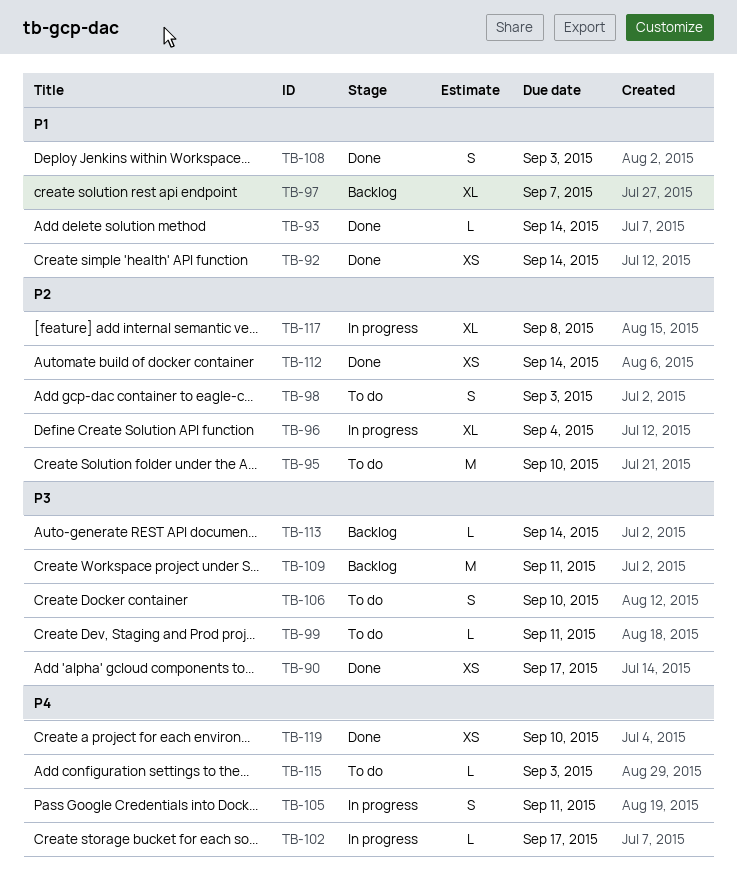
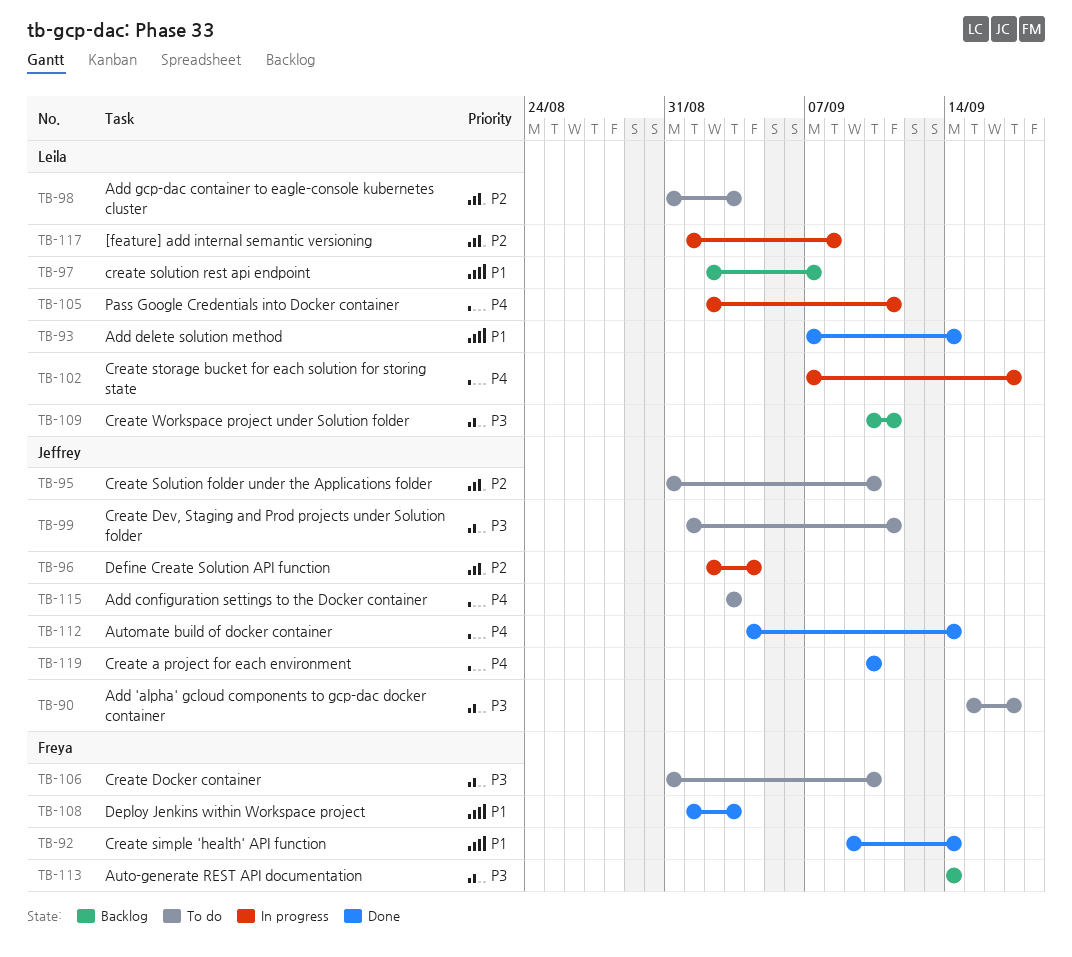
TB-90, status: Done -> To do
TB-112, priority: P2 -> P4

